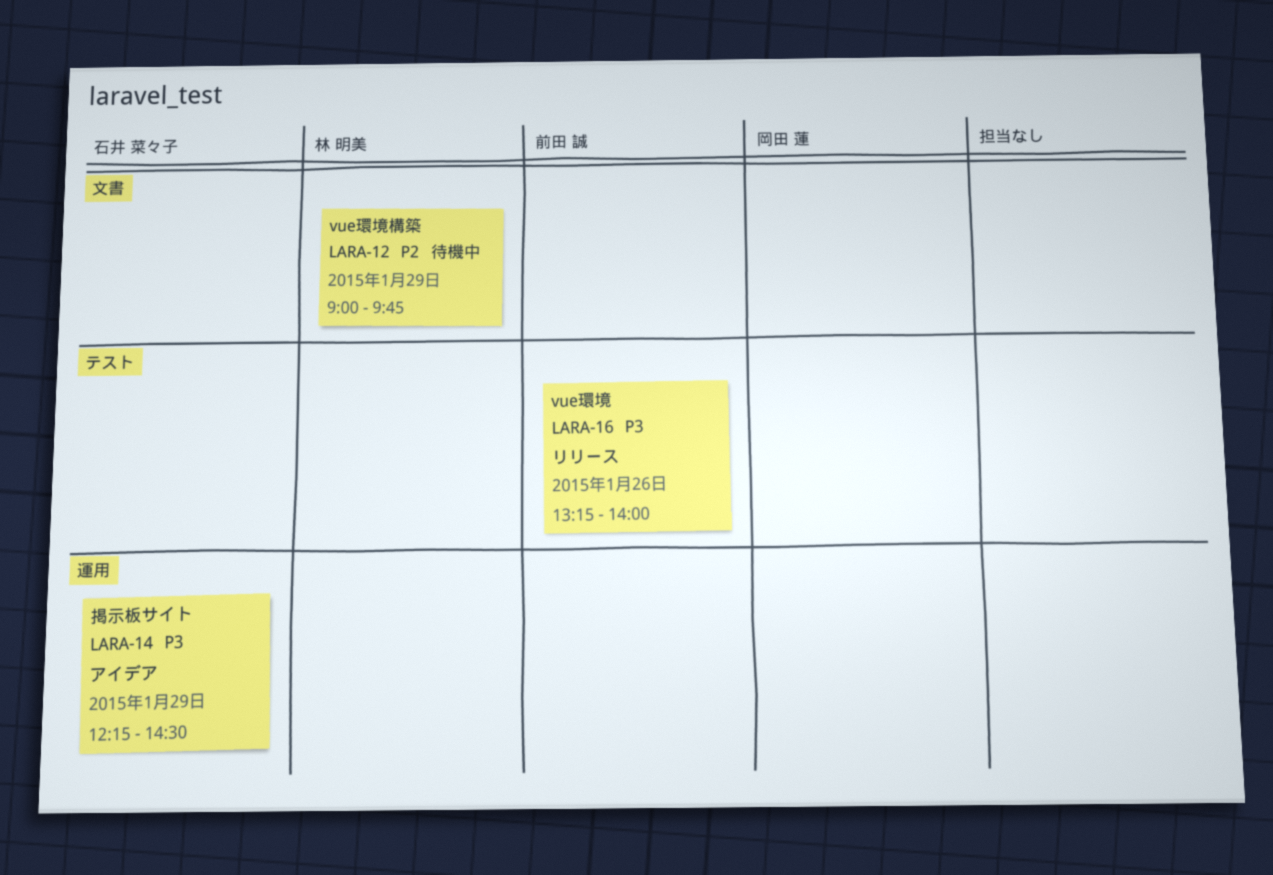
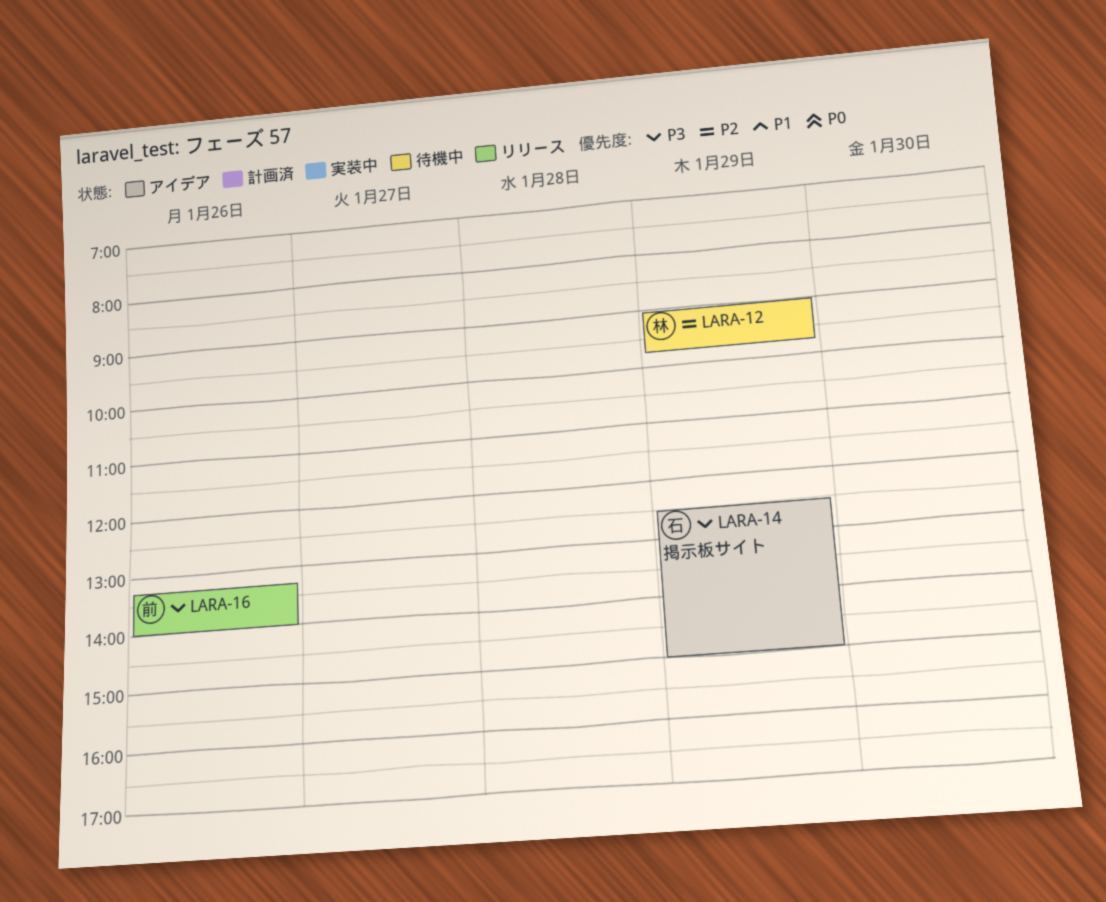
LARA-14, begins: 12:15 -> 12:30
LARA-14, ends: 14:30 -> 15:00

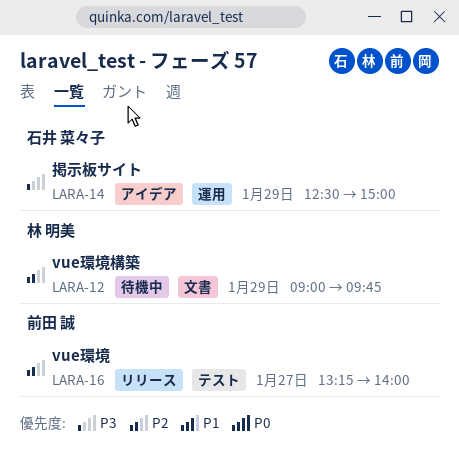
LARA-16, priority: P3 -> P2
LARA-16, day: Jan 26 -> Jan 27

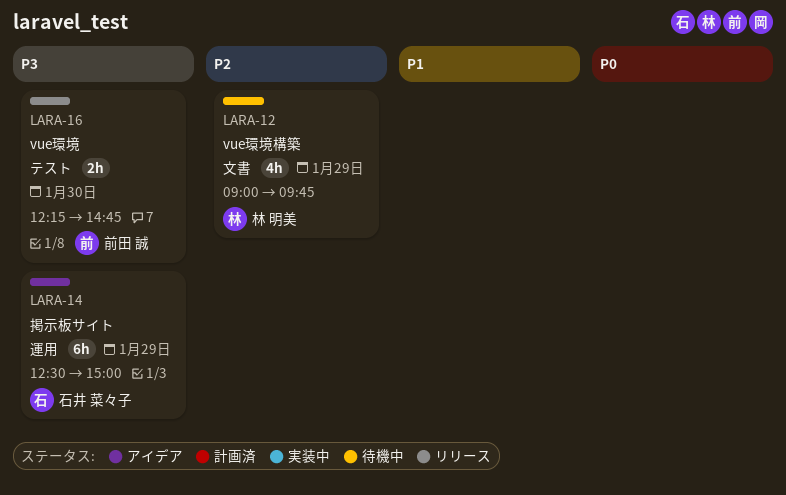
LARA-16, priority: P2 -> P3
LARA-16, day: Jan 27 -> Jan 30
LARA-16, begins: 13:15 -> 12:15
LARA-16, ends: 14:00 -> 14:45

